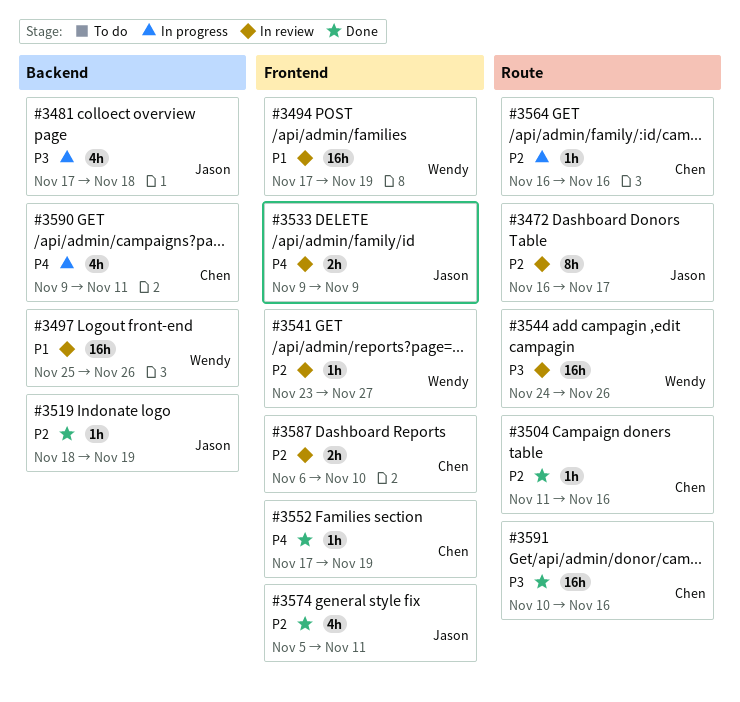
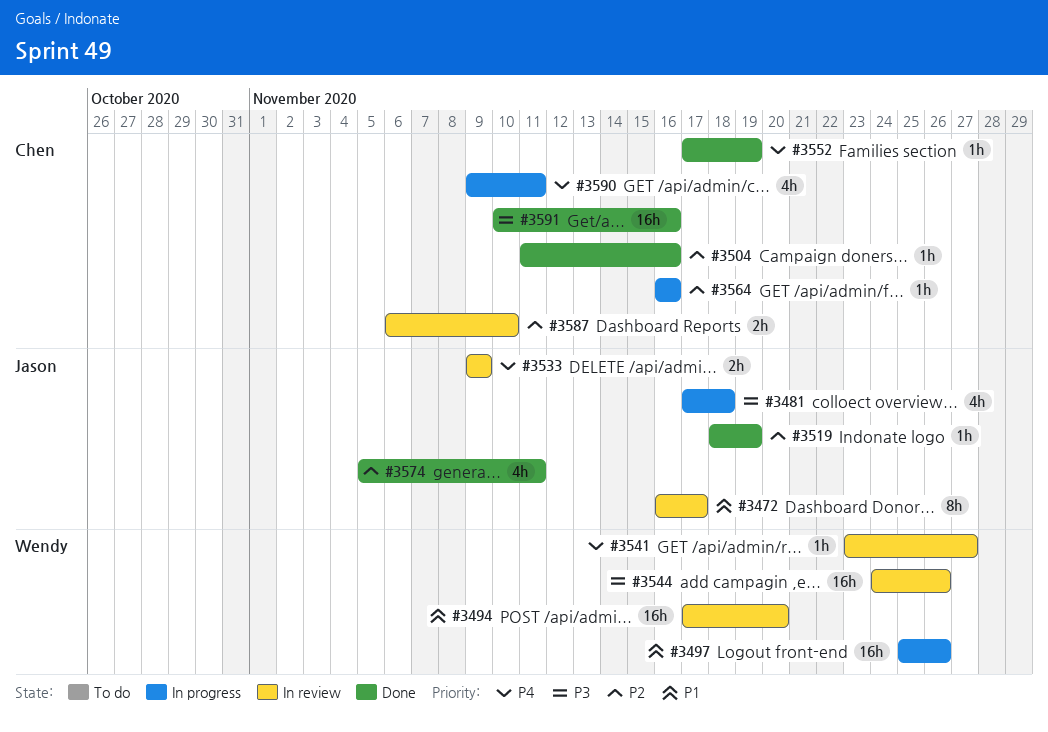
#3472, priority: P2 -> P1
#3494, due: Nov 19 -> Nov 20
#3497, status: In review -> In progress
#3541, priority: P2 -> P4

